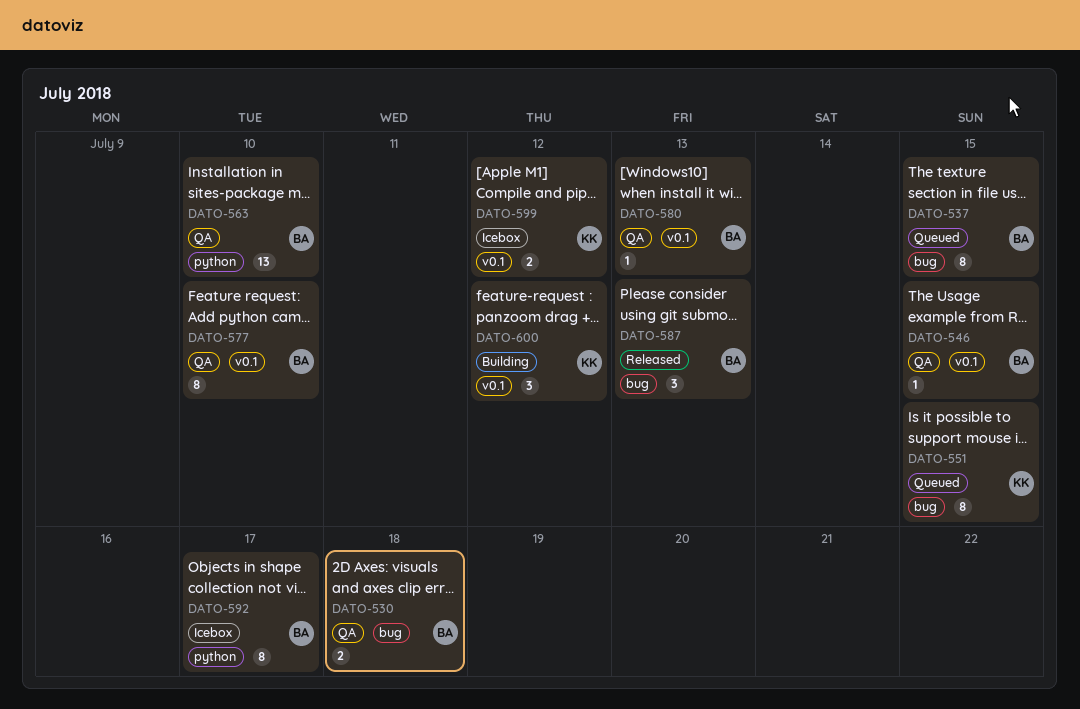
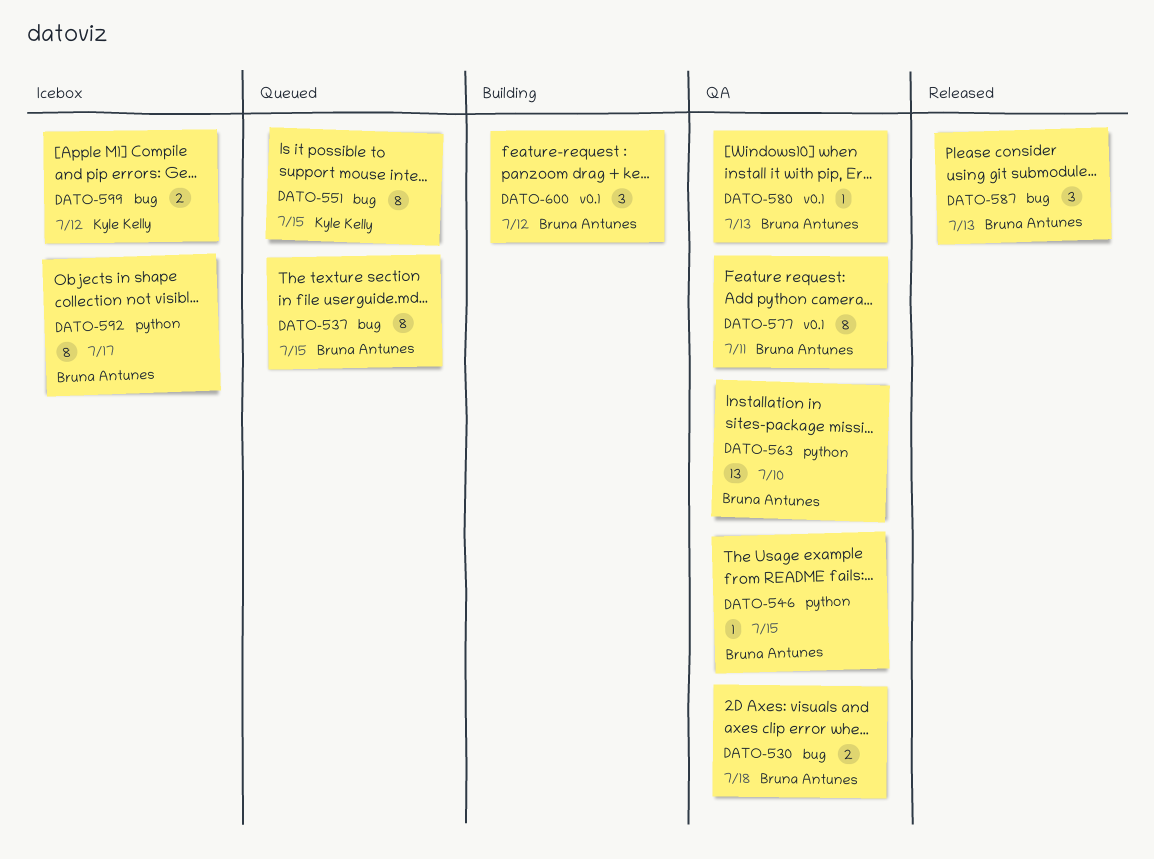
DATO-546, label: v0.1 -> python
DATO-577, due: Jul 10 -> Jul 11
DATO-599, label: v0.1 -> bug
DATO-600, owner: Kyle Kelly -> Bruna Antunes

